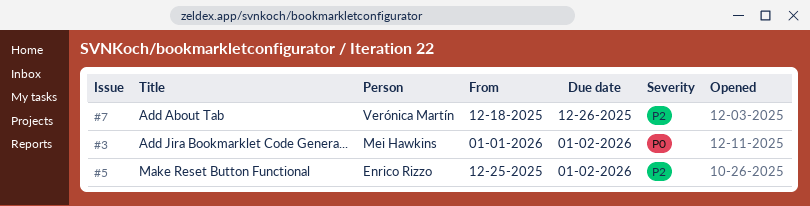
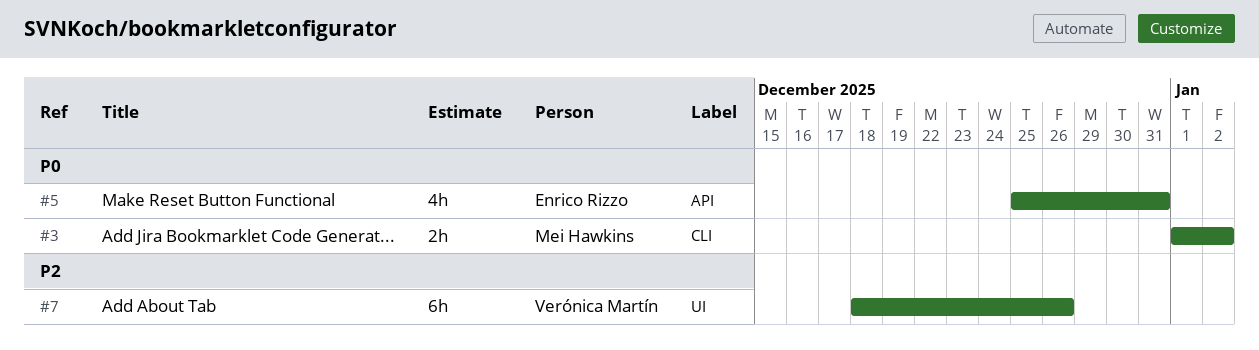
#5, priority: P2 -> P0
#5, due: Jan 2 -> Dec 31

